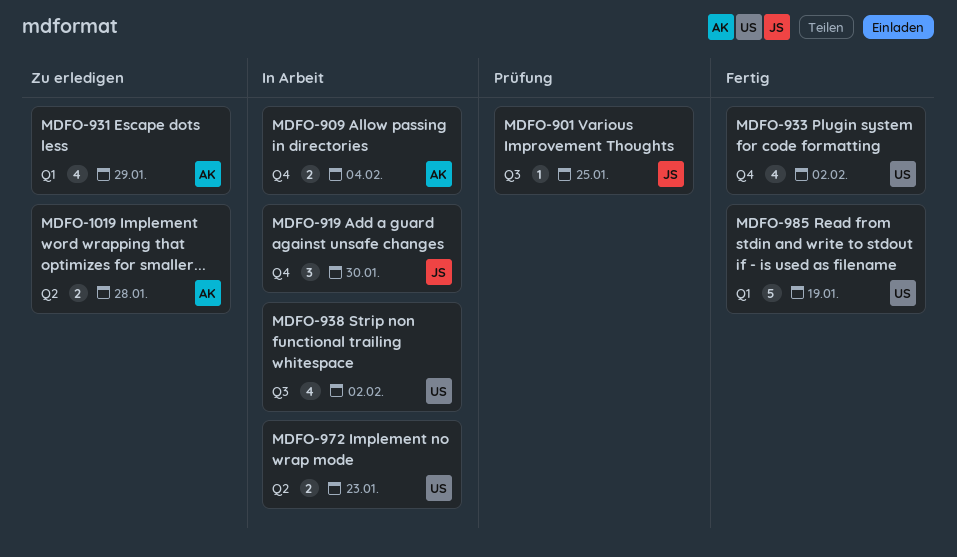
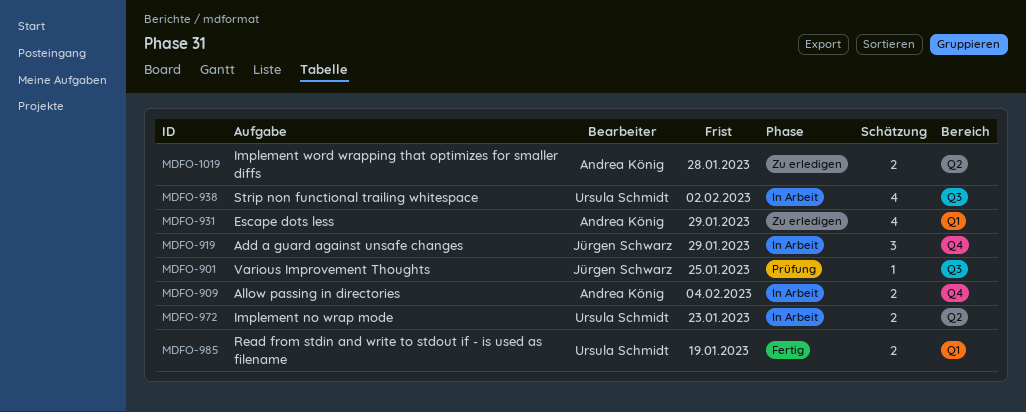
MDFO-919, due: Jan 30 -> Jan 29
MDFO-933: present -> none
MDFO-985, estimate: 5 -> 2

